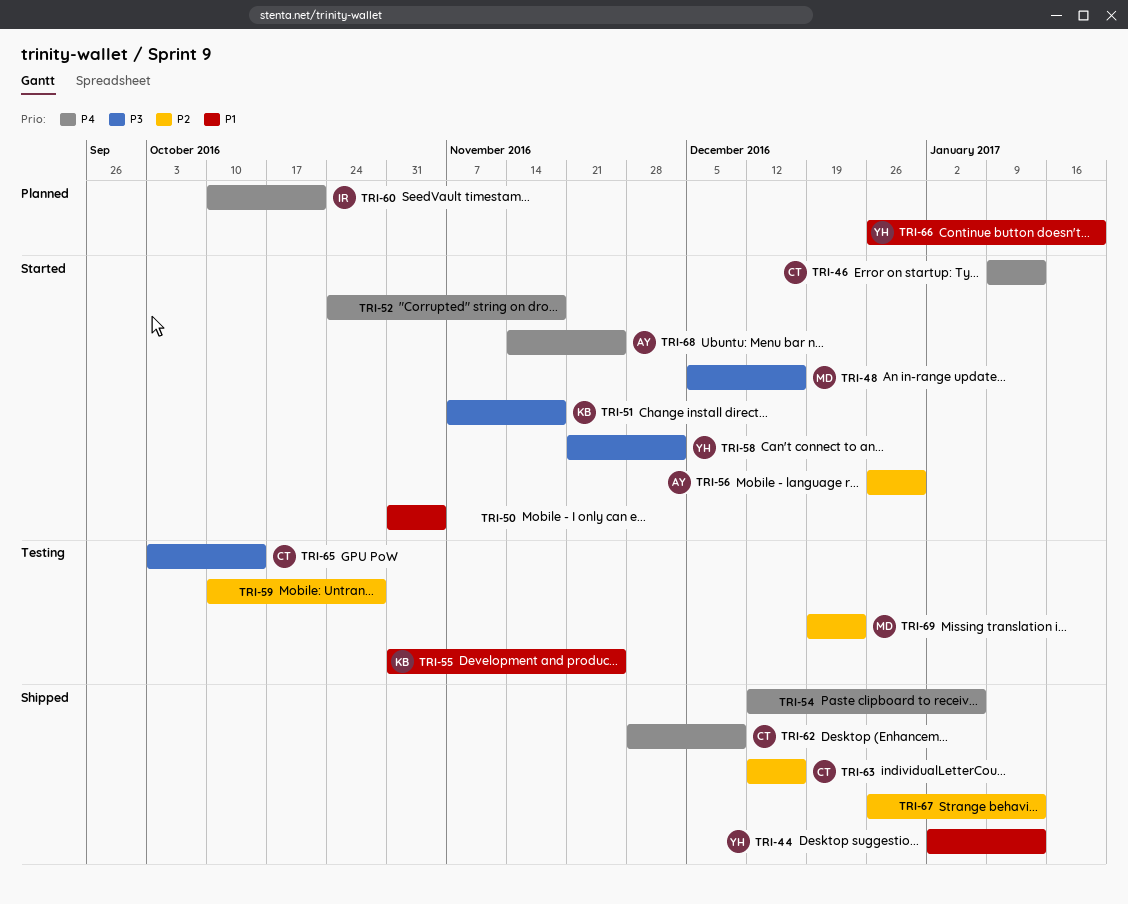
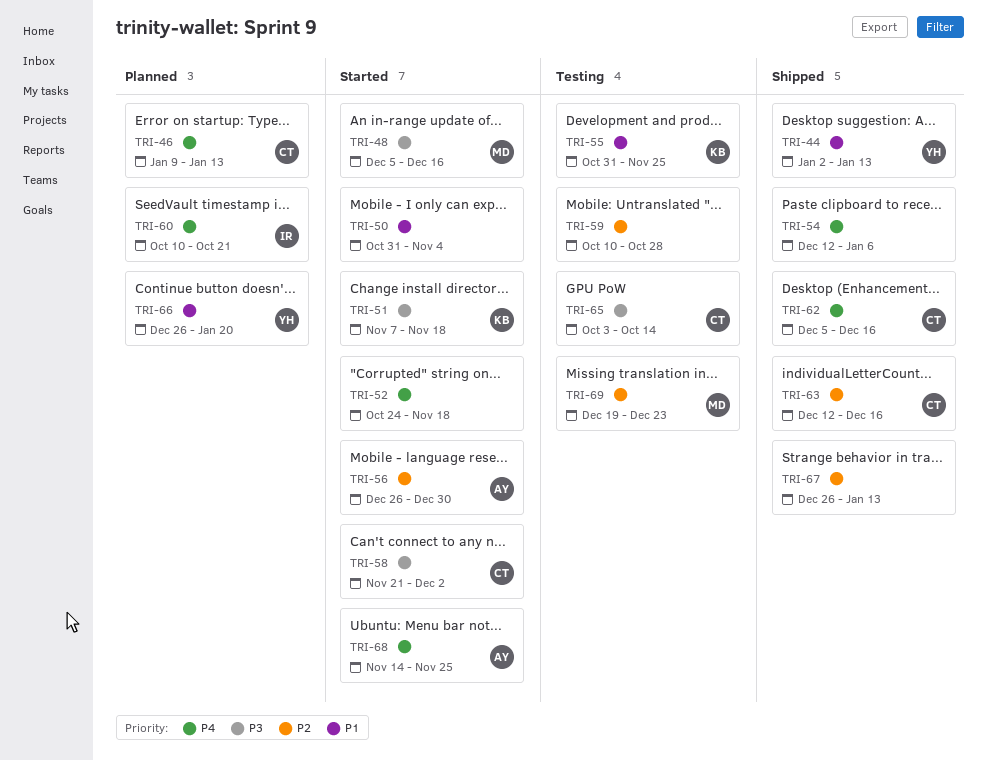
TRI-46, status: Started -> Planned
TRI-58, owner: YH -> CT
TRI-62, start: Nov 28 -> Dec 5
TRI-62, due: Dec 9 -> Dec 16

